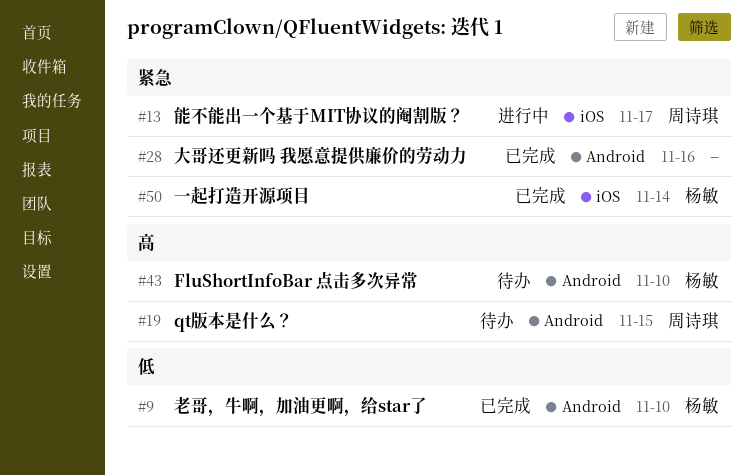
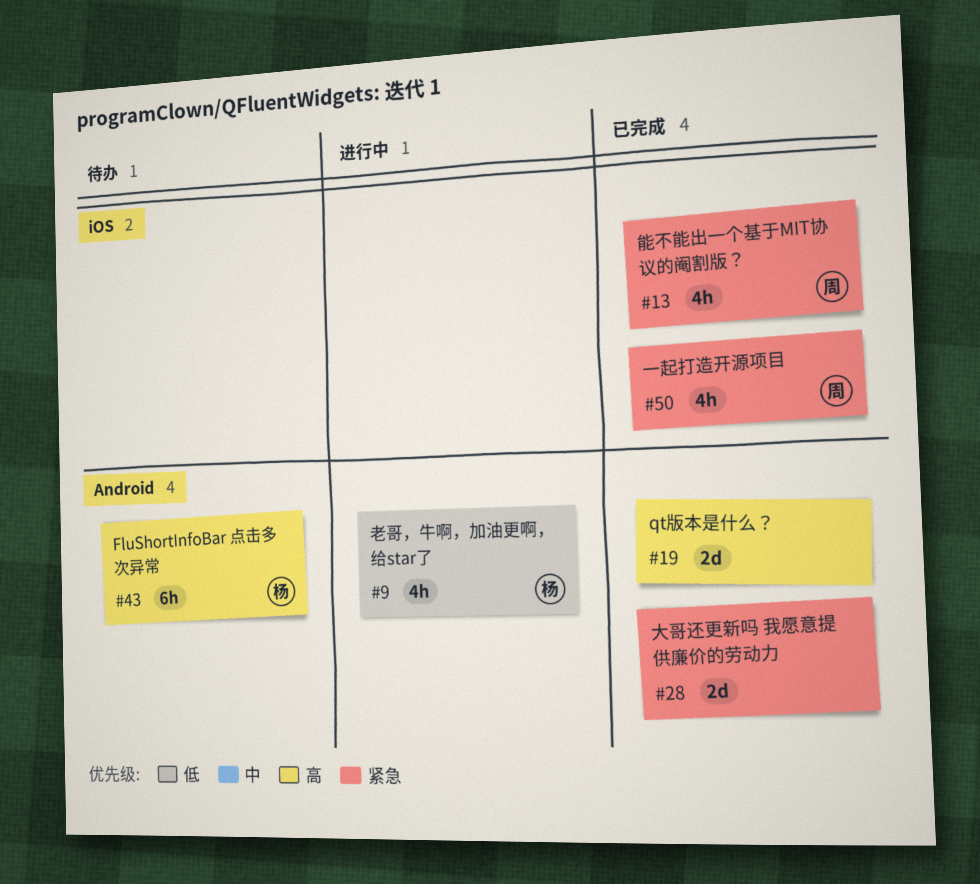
#9, status: 已完成 -> 进行中
#13, status: 进行中 -> 已完成
#19, status: 待办 -> 已完成
#19, owner: 周诗琪 -> none
#50, owner: 杨敏 -> 周诗琪

